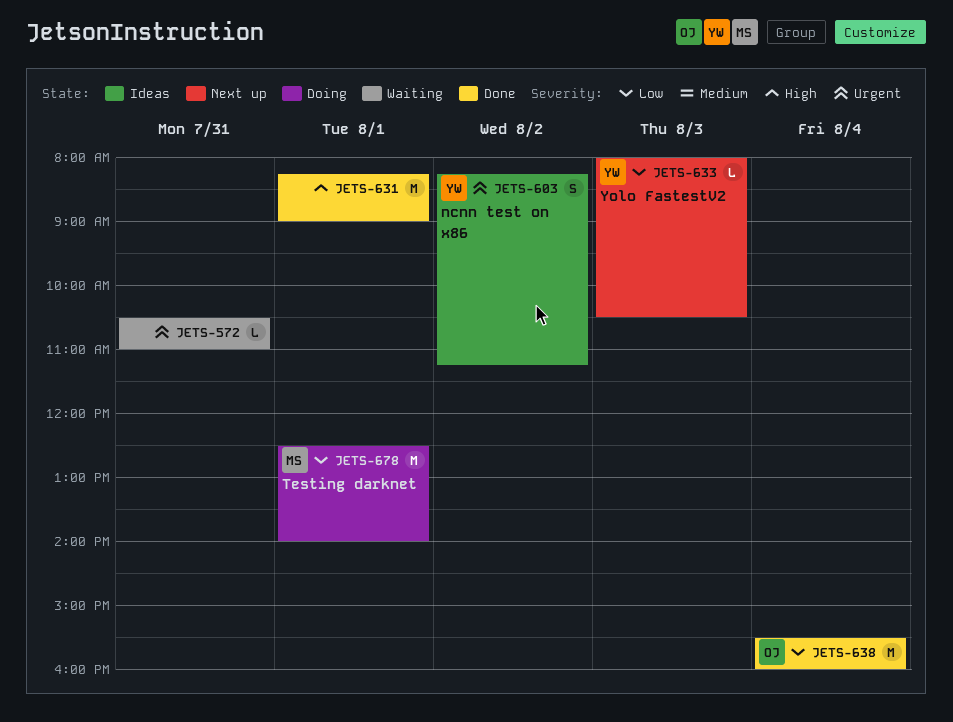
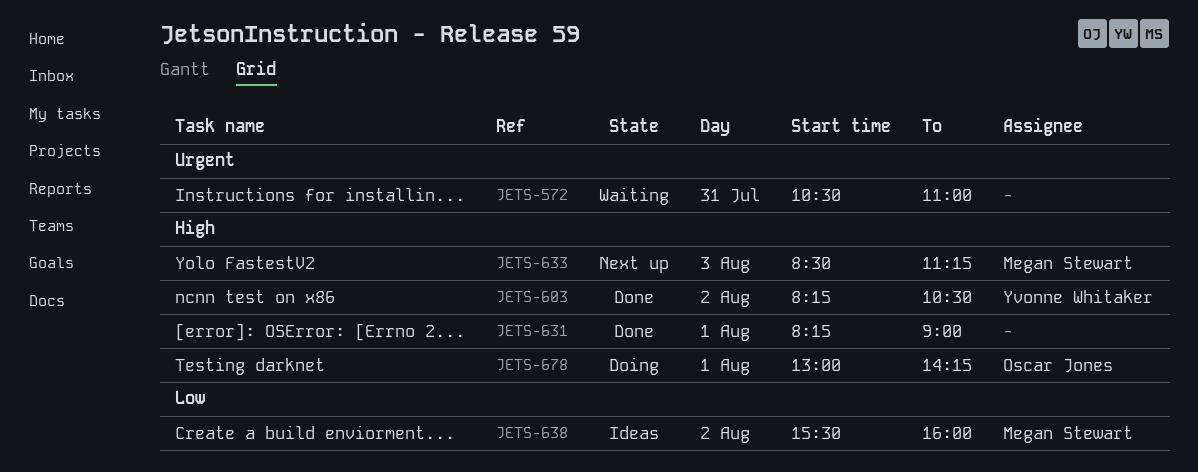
JETS-603, status: Ideas -> Done
JETS-603, priority: Urgent -> High
JETS-603, ends: 11:15 -> 10:30
JETS-633, owner: Yvonne Whitaker -> Megan Stewart
JETS-633, priority: Low -> High
JETS-633, begins: 08:00 -> 08:30
JETS-633, ends: 10:30 -> 11:15
JETS-638, status: Done -> Ideas
JETS-638, owner: Oscar Jones -> Megan Stewart
JETS-638, day: Aug 4 -> Aug 2
JETS-678, owner: Megan Stewart -> Oscar Jones
JETS-678, priority: Low -> High
JETS-678, begins: 12:30 -> 13:00
JETS-678, ends: 14:00 -> 14:15

